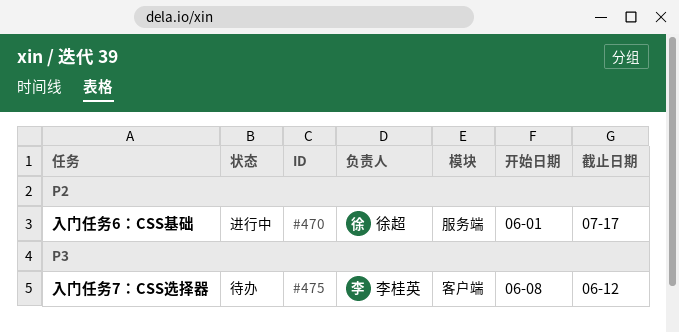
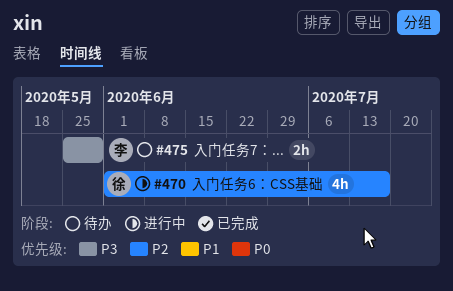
#475, start: Jun 8 -> May 25
#475, due: Jun 12 -> May 29

